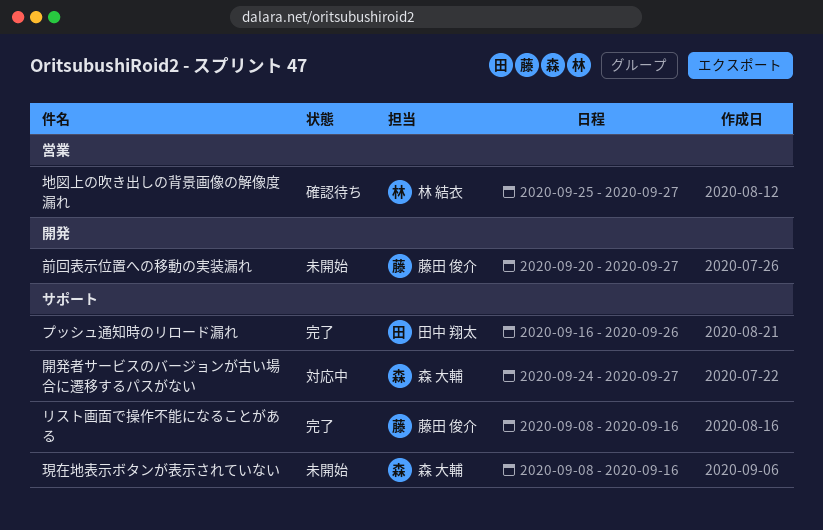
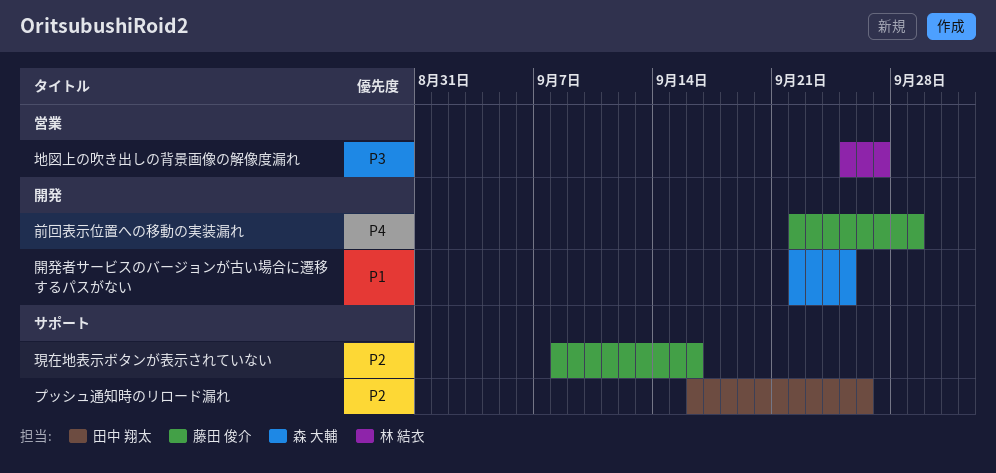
リスト画面で操作不能になることがある: present -> none
前回表示位置への移動の実装漏れ, start: Sep 20 -> Sep 22
前回表示位置への移動の実装漏れ, due: Sep 27 -> Sep 29
現在地表示ボタンが表示されていない, owner: 森 大輔 -> 藤田 俊介
開発者サービスのバージョンが古い場合に遷移するパスがない, label: サポート -> 開発
開発者サービスのバージョンが古い場合に遷移するパスがない, start: Sep 24 -> Sep 22
開発者サービスのバージョンが古い場合に遷移するパスがない, due: Sep 27 -> Sep 25

